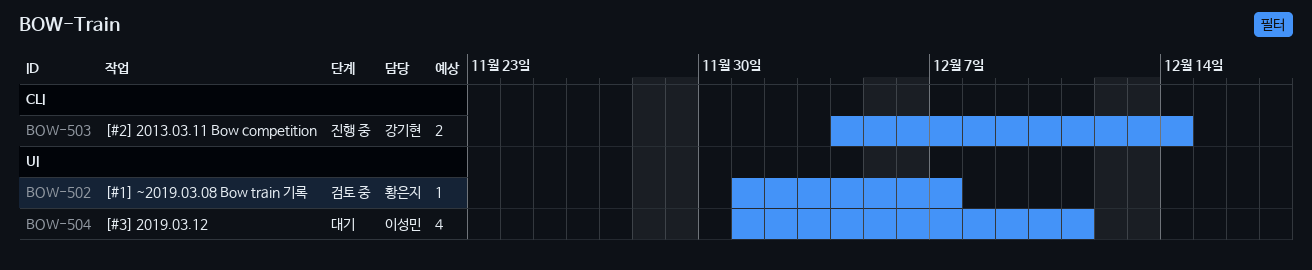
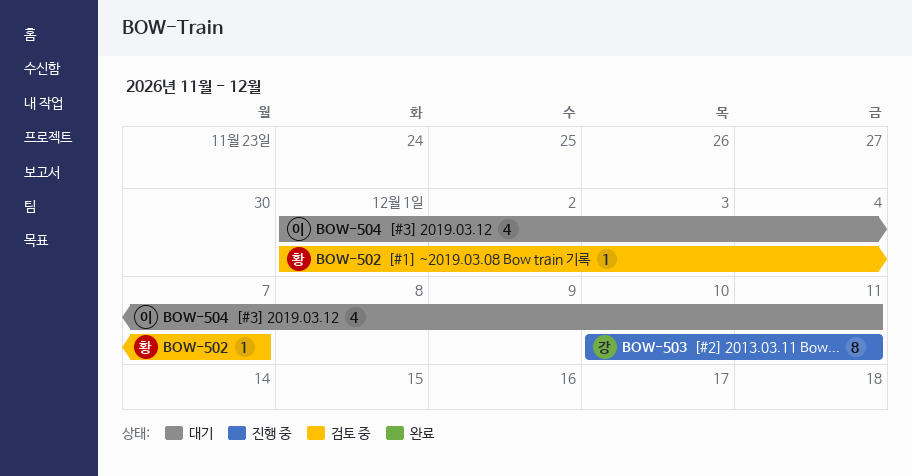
BOW-503, estimate: 2 -> 8
BOW-503, start: Dec 4 -> Dec 10
BOW-503, due: Dec 14 -> Dec 11

